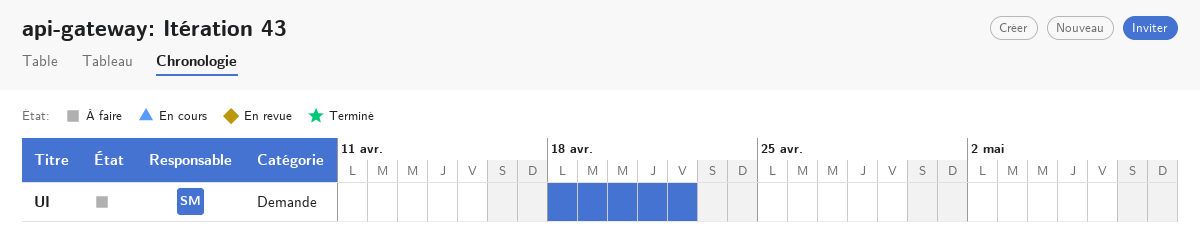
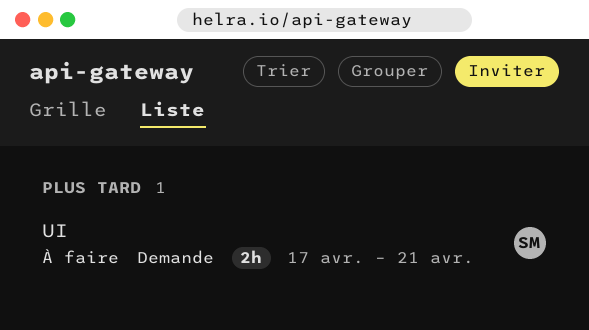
UI, start: Apr 18 -> Apr 17
UI, due: Apr 22 -> Apr 21

